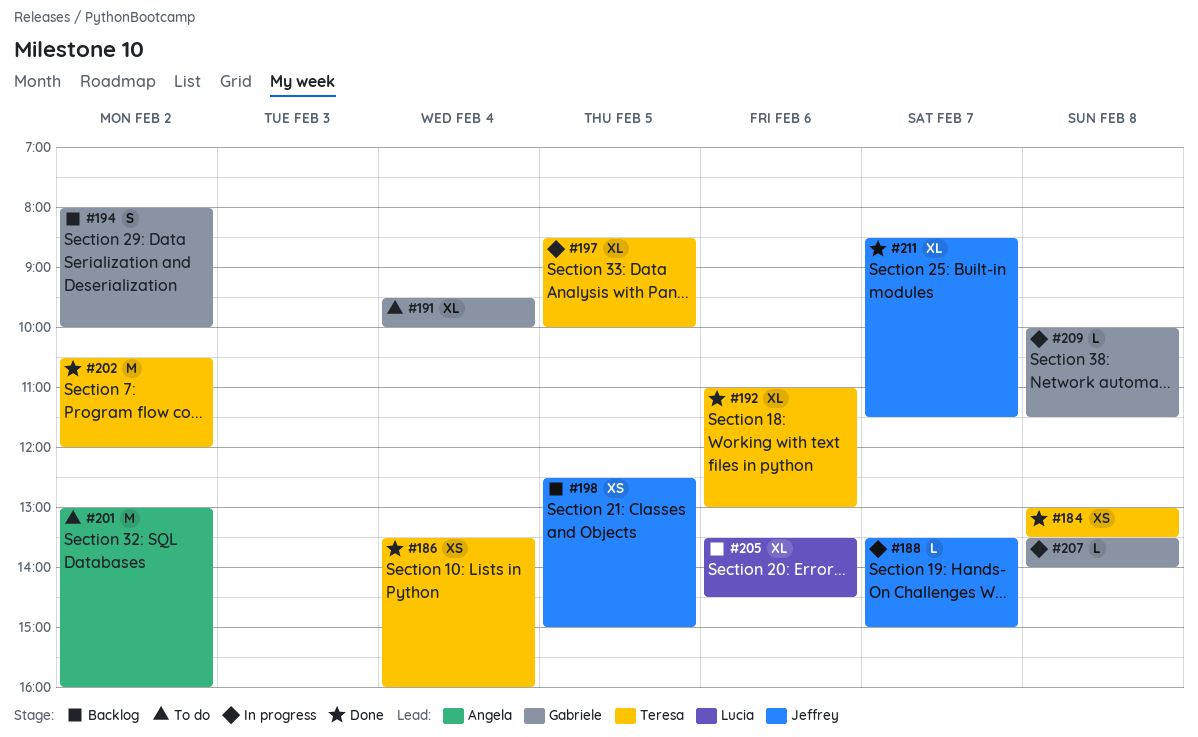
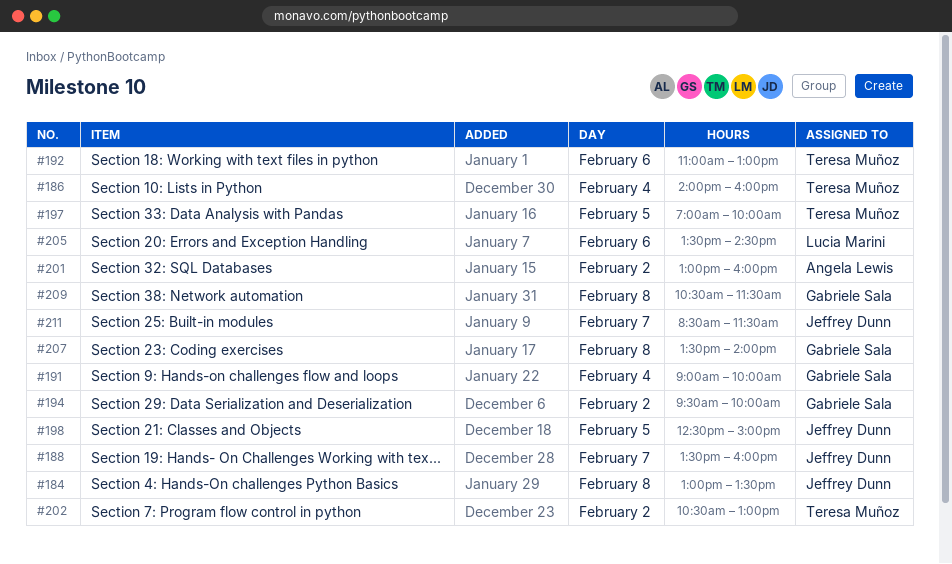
#184, owner: Teresa Muñoz -> Jeffrey Dunn
#186, begins: 13:30 -> 14:00
#188, ends: 15:00 -> 16:00
#191, begins: 09:30 -> 09:00
#194, begins: 08:00 -> 09:30
#197, begins: 08:30 -> 07:00
#202, ends: 12:00 -> 13:00
#209, begins: 10:00 -> 10:30

